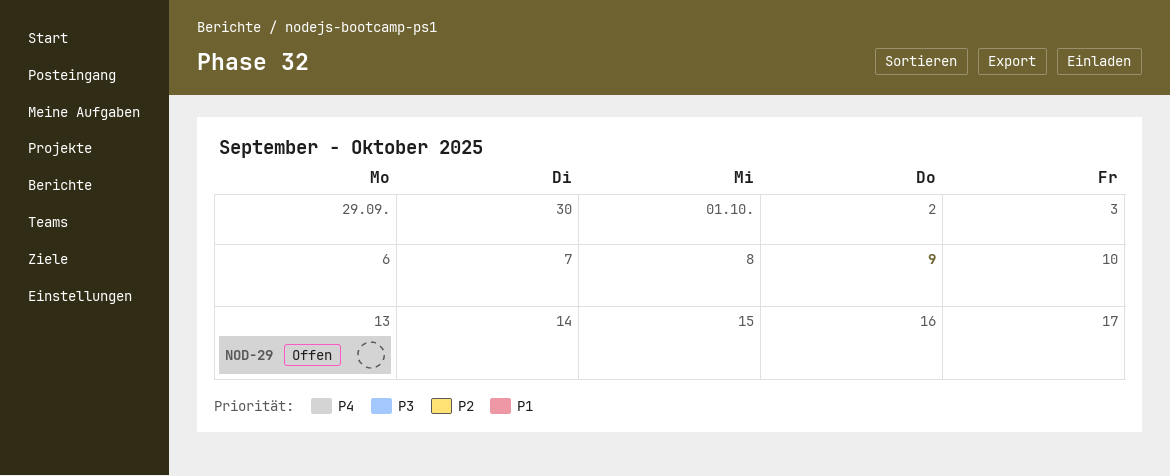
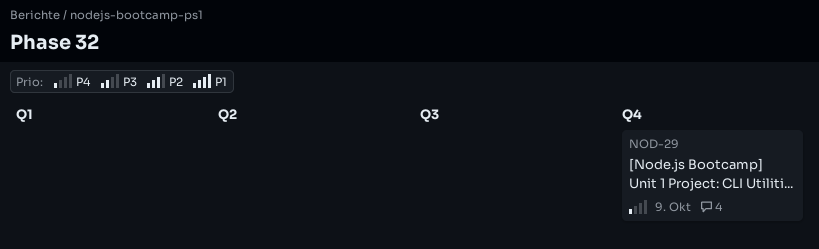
NOD-29, due: Oct 13 -> Oct 9

